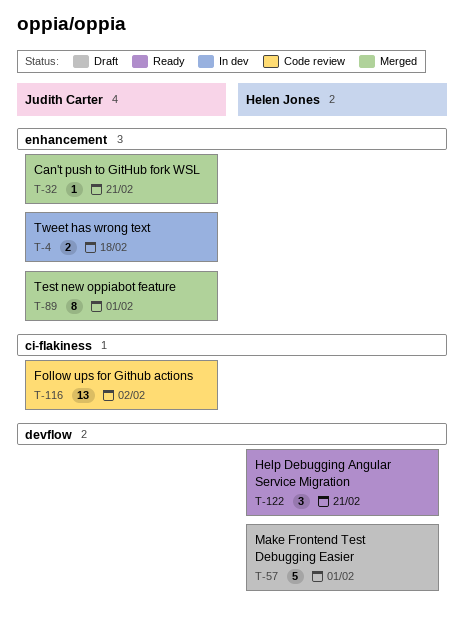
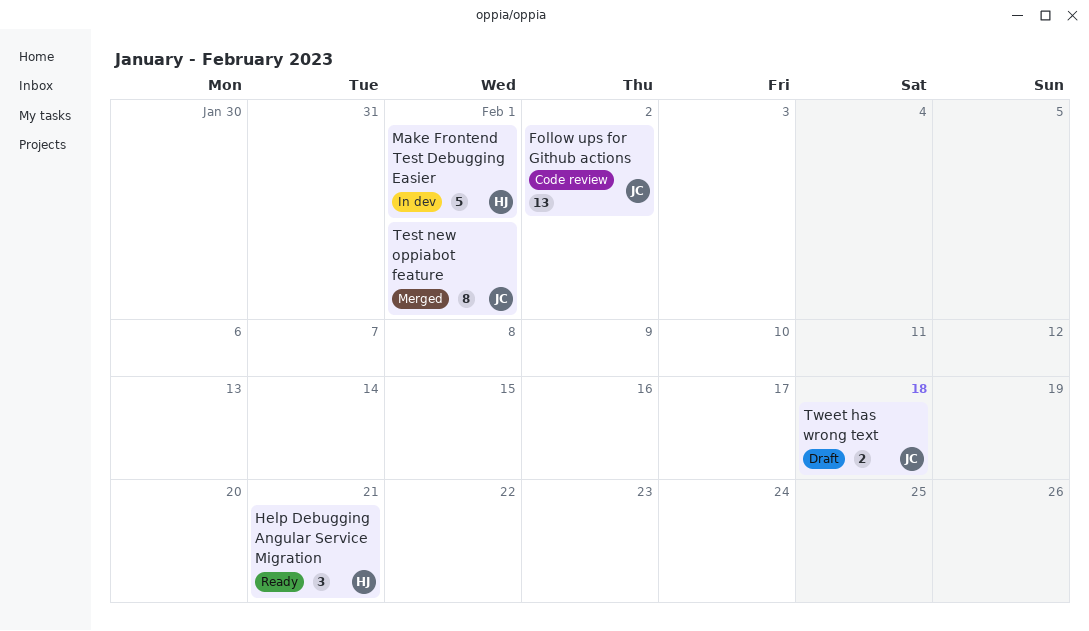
Can't push to GitHub fork WSL: present -> none
Make Frontend Test Debugging Easier, status: Draft -> In dev
Tweet has wrong text, status: In dev -> Draft

